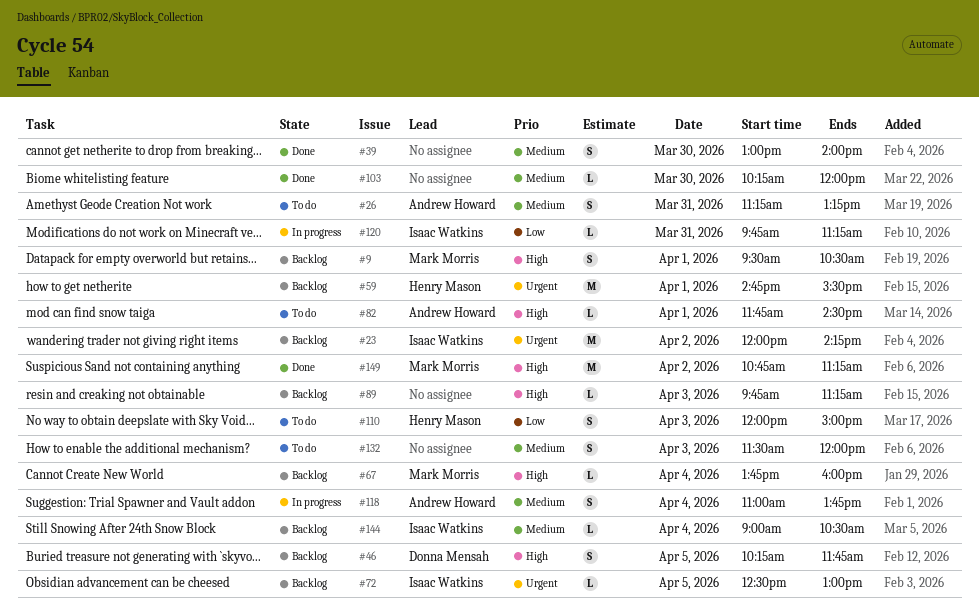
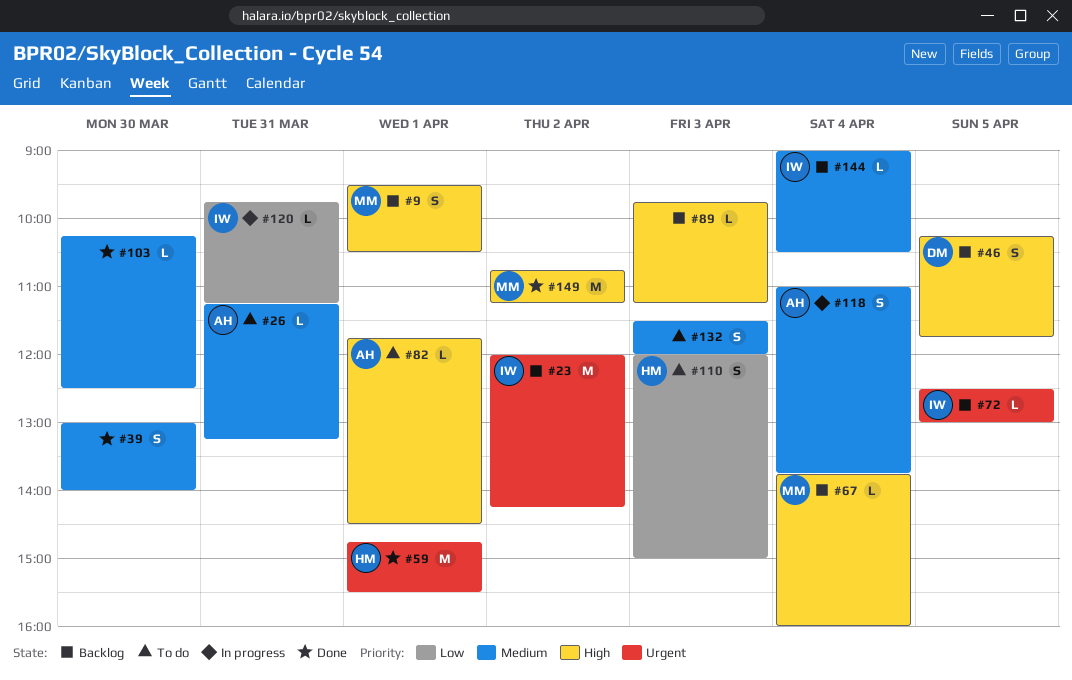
#26, estimate: S -> L
#59, status: Backlog -> Done
#103, ends: 12:00 -> 12:30

